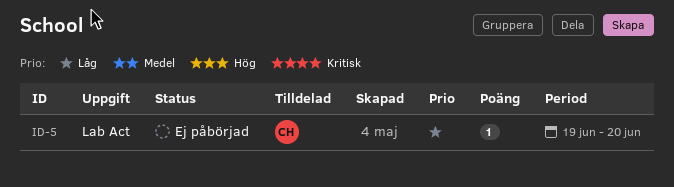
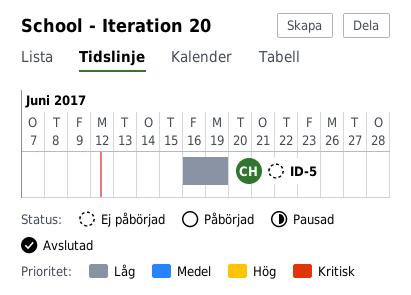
ID-5, start: Jun 19 -> Jun 16
ID-5, due: Jun 20 -> Jun 19

